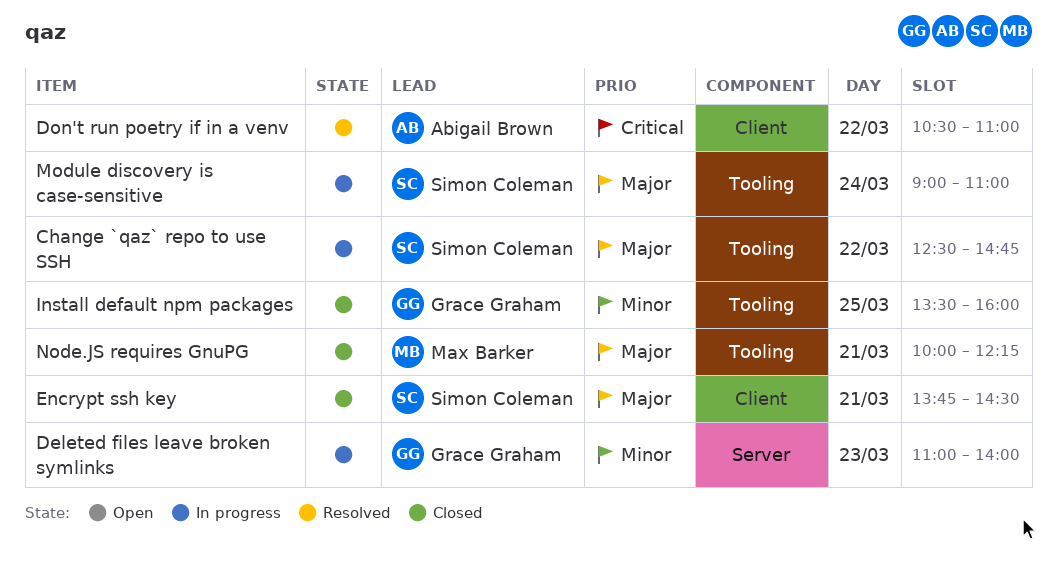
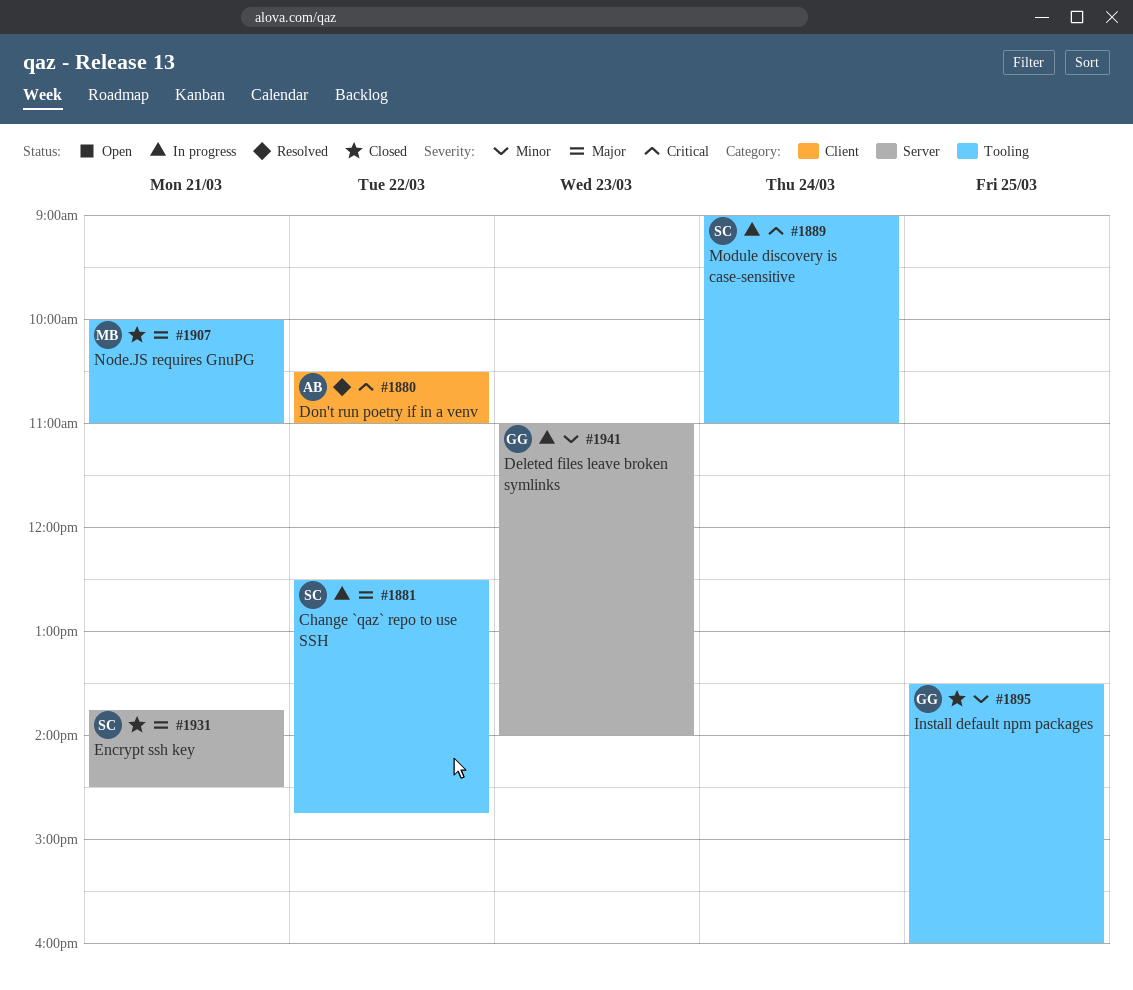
Encrypt ssh key, label: Client -> Server
Module discovery is case-sensitive, priority: Major -> Critical
Node.JS requires GnuPG, ends: 12:15 -> 11:00

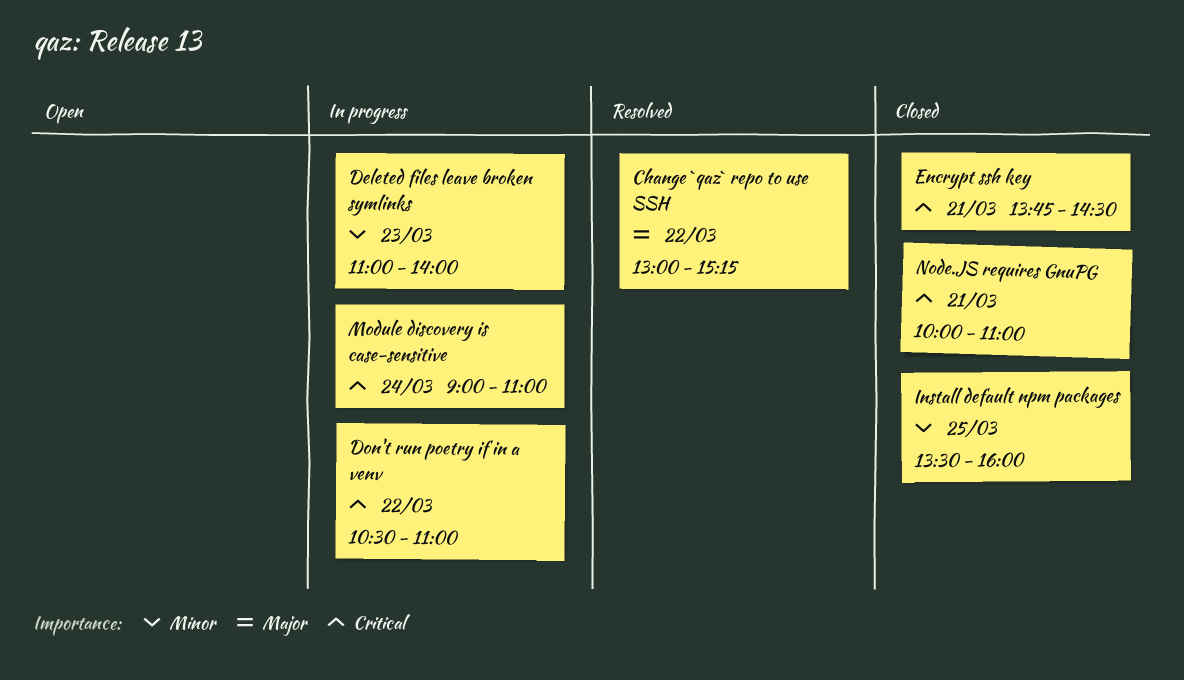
Change `qaz` repo to use SSH, status: In progress -> Resolved
Change `qaz` repo to use SSH, begins: 12:30 -> 13:00
Change `qaz` repo to use SSH, ends: 14:45 -> 15:15
Don't run poetry if in a venv, status: Resolved -> In progress
Encrypt ssh key, priority: Major -> Critical
Node.JS requires GnuPG, priority: Major -> Critical

